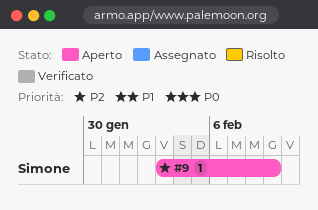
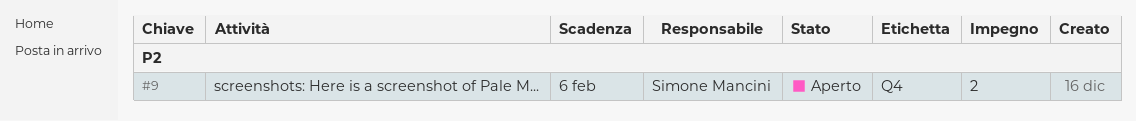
#9, estimate: 1 -> 2
#9, due: Feb 9 -> Feb 6

